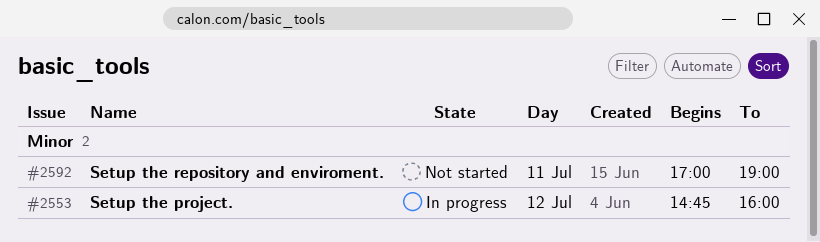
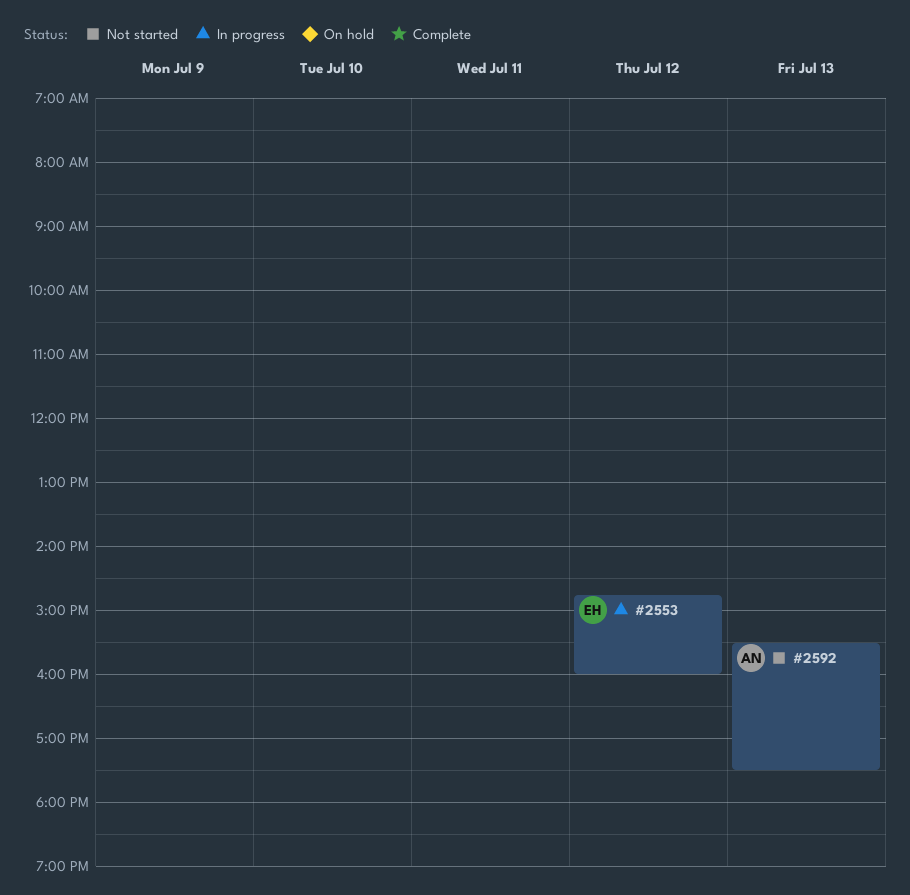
#2592, day: Jul 11 -> Jul 13
#2592, begins: 17:00 -> 15:30
#2592, ends: 19:00 -> 17:30

